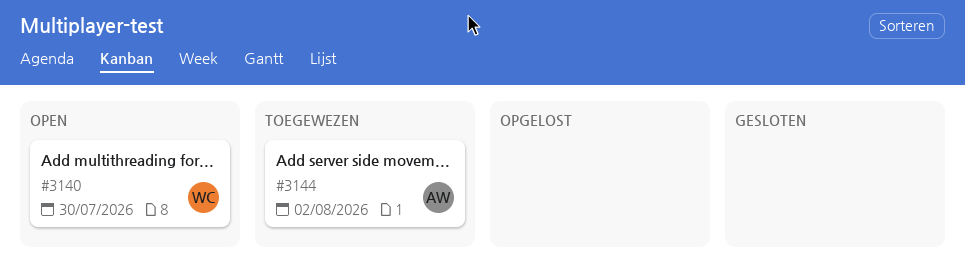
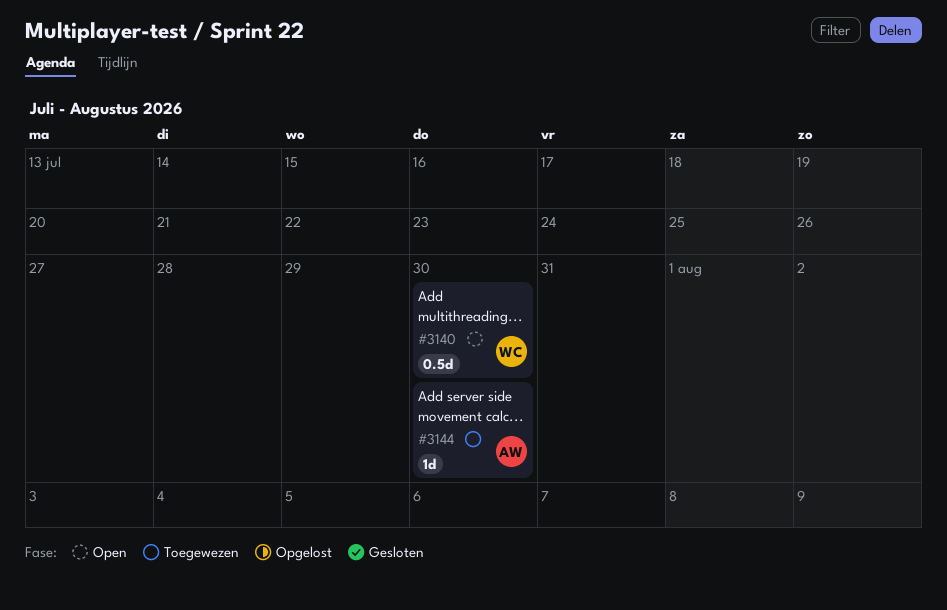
#3144, due: Aug 2 -> Jul 30

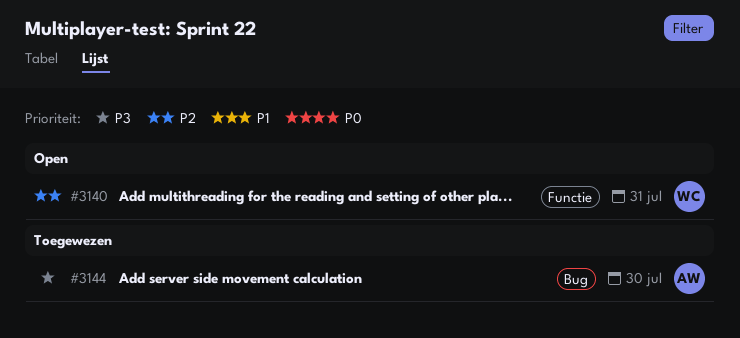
#3140, due: Jul 30 -> Jul 31

